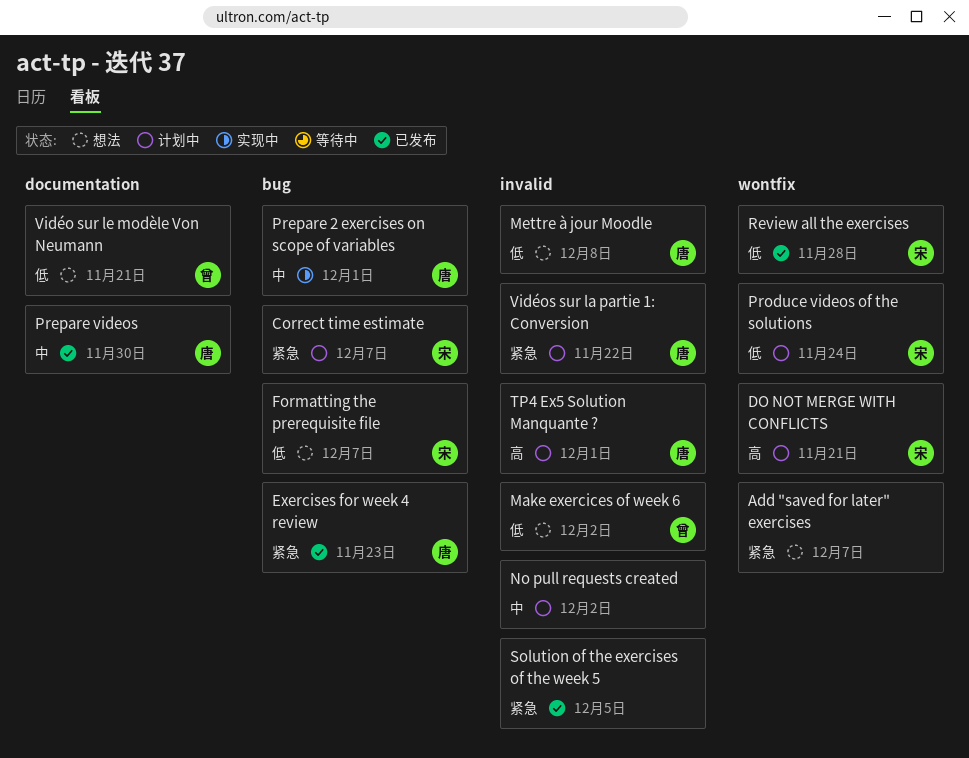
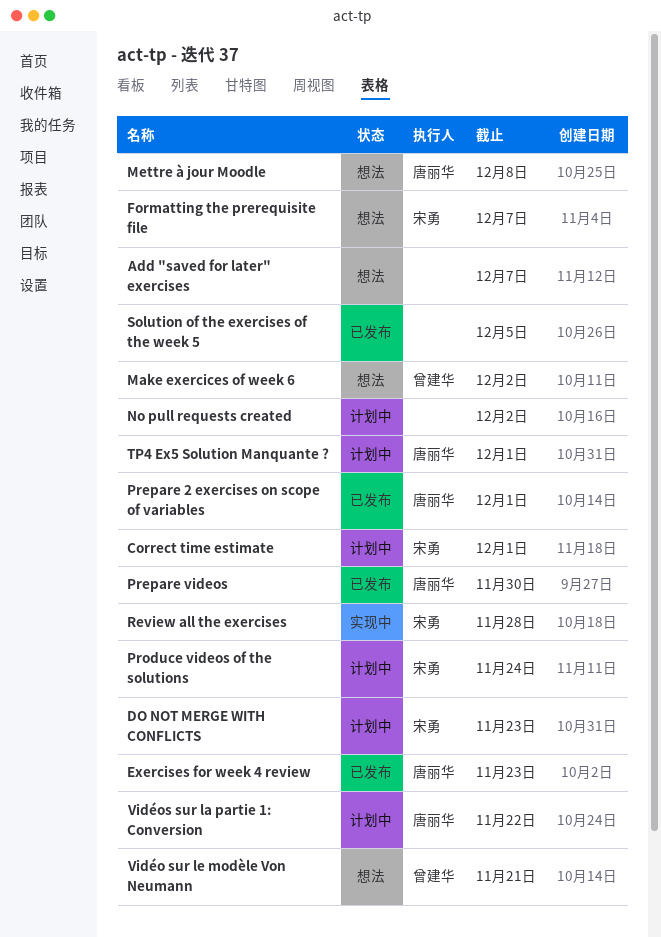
Correct time estimate, due: Dec 7 -> Dec 1
DO NOT MERGE WITH CONFLICTS, due: Nov 21 -> Nov 23
Prepare 2 exercises on scope of variables, status: 实现中 -> 已发布
Review all the exercises, status: 已发布 -> 实现中

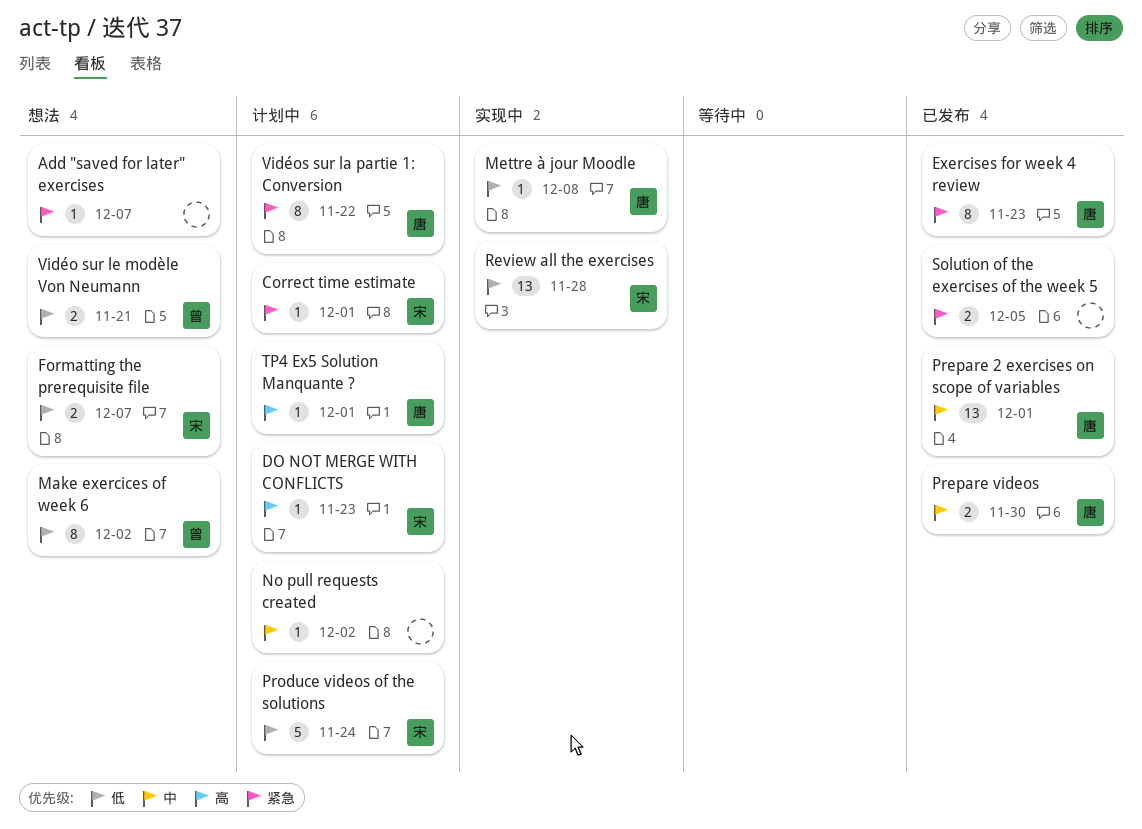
Mettre à jour Moodle, status: 想法 -> 实现中

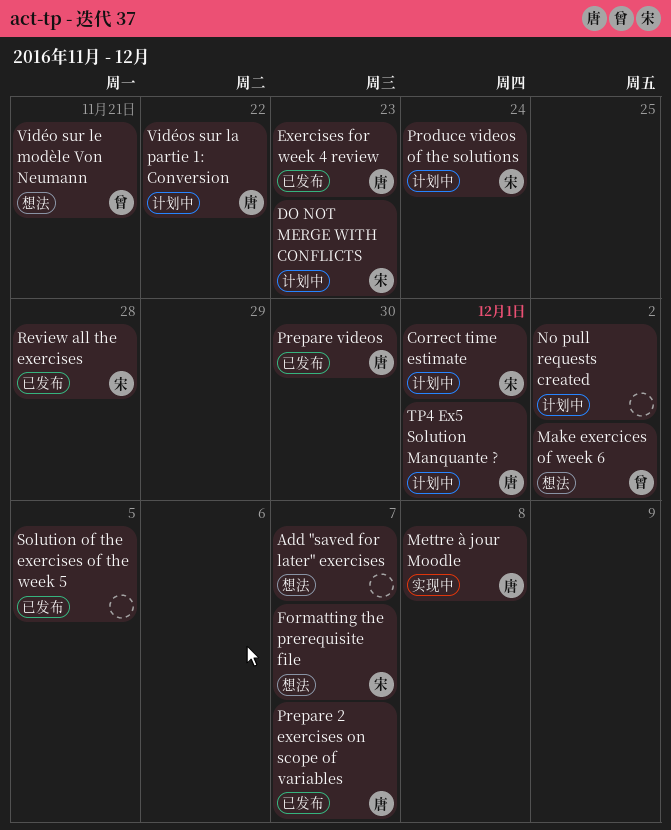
Prepare 2 exercises on scope of variables, due: Dec 1 -> Dec 7
Review all the exercises, status: 实现中 -> 已发布

